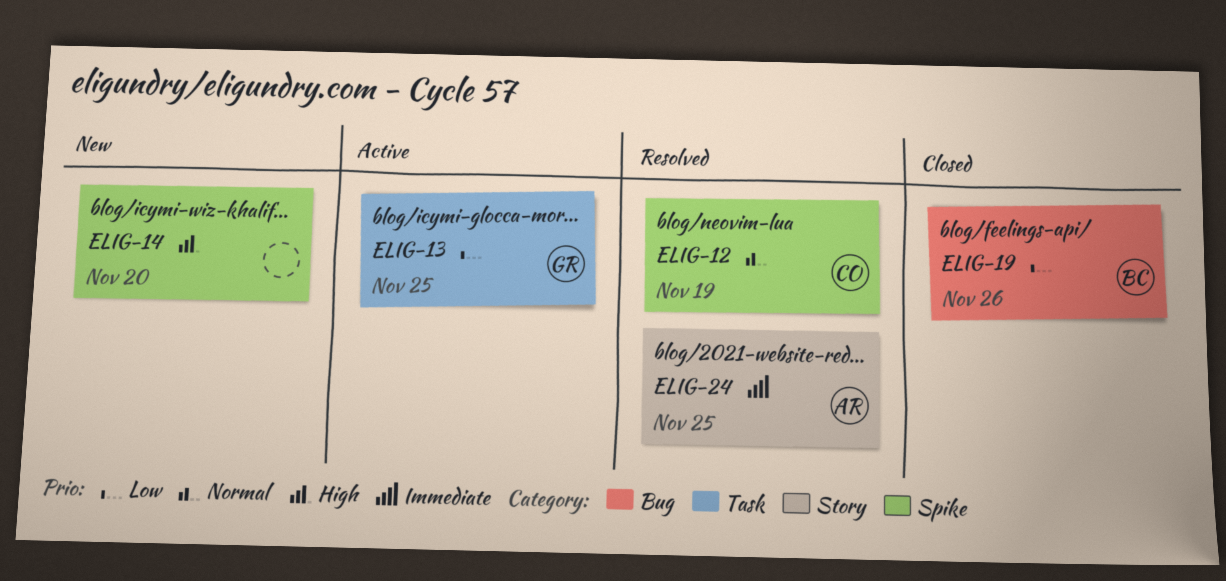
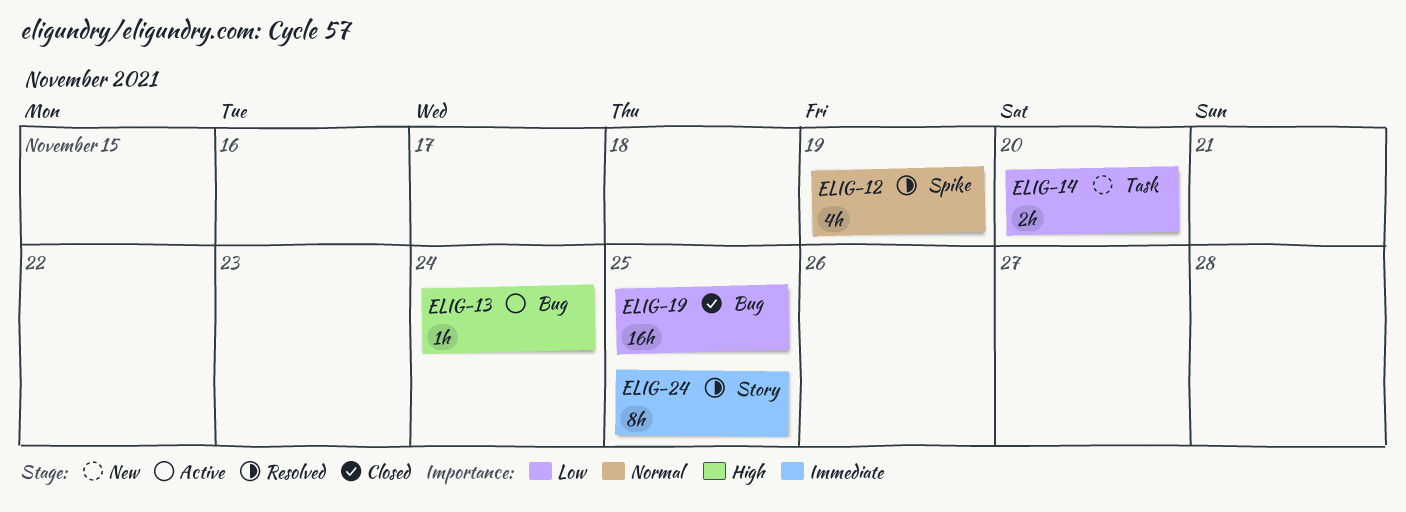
ELIG-13, priority: Low -> High
ELIG-13, label: Task -> Bug
ELIG-13, due: Nov 25 -> Nov 24
ELIG-14, priority: High -> Low
ELIG-14, label: Spike -> Task
ELIG-19, due: Nov 26 -> Nov 25

